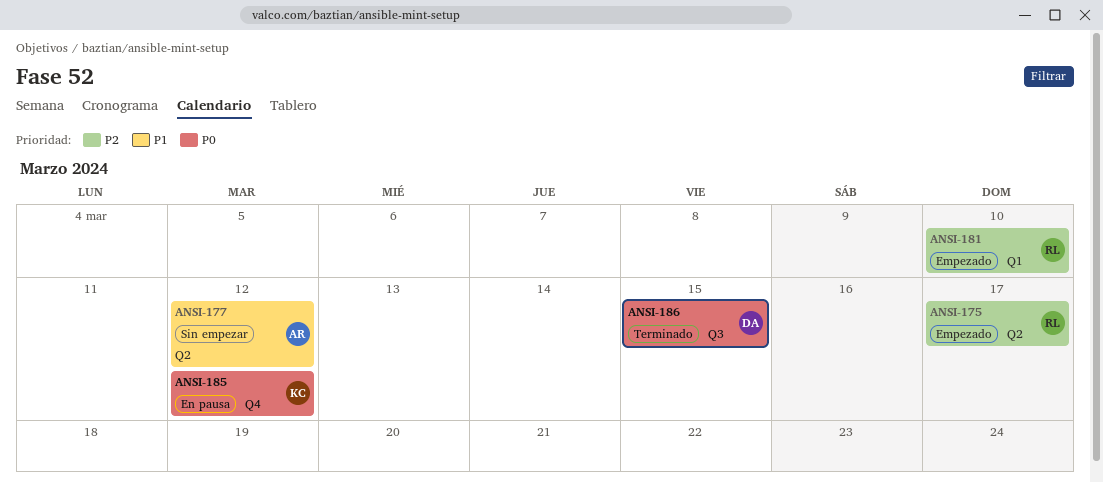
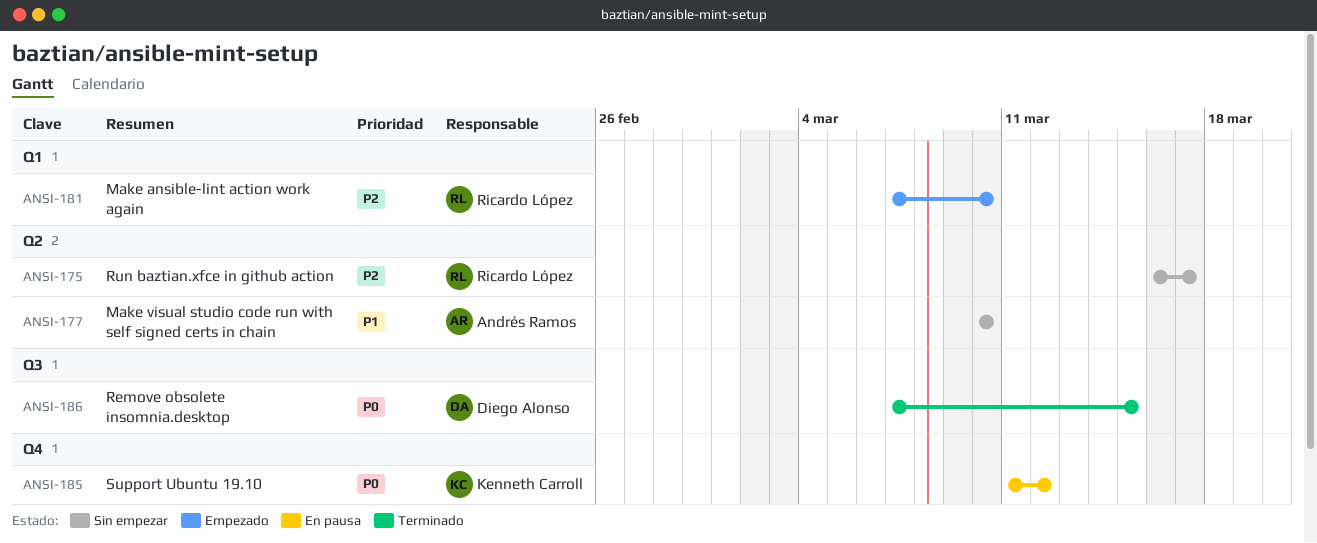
ANSI-175, status: Empezado -> Sin empezar
ANSI-177, due: Mar 12 -> Mar 10

